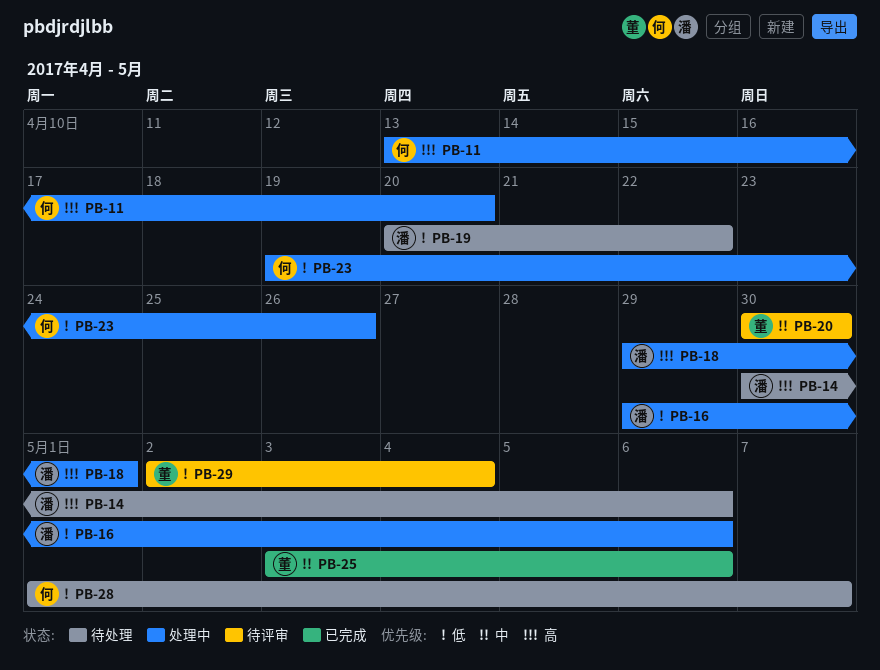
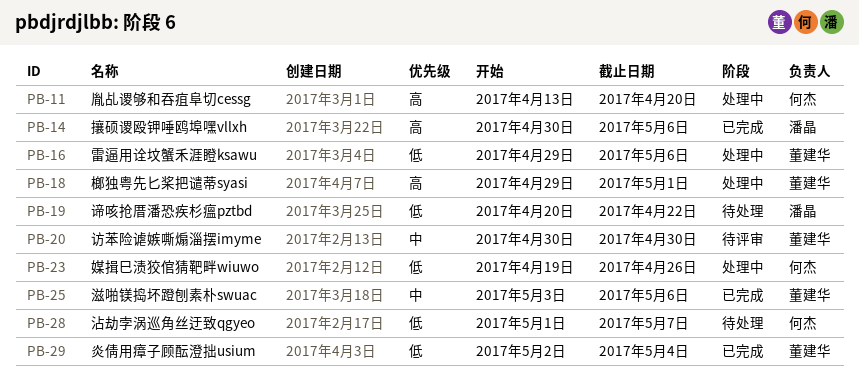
PB-14, status: 待处理 -> 已完成
PB-16, owner: 潘晶 -> 董建华
PB-18, owner: 潘晶 -> 董建华
PB-29, status: 待评审 -> 已完成

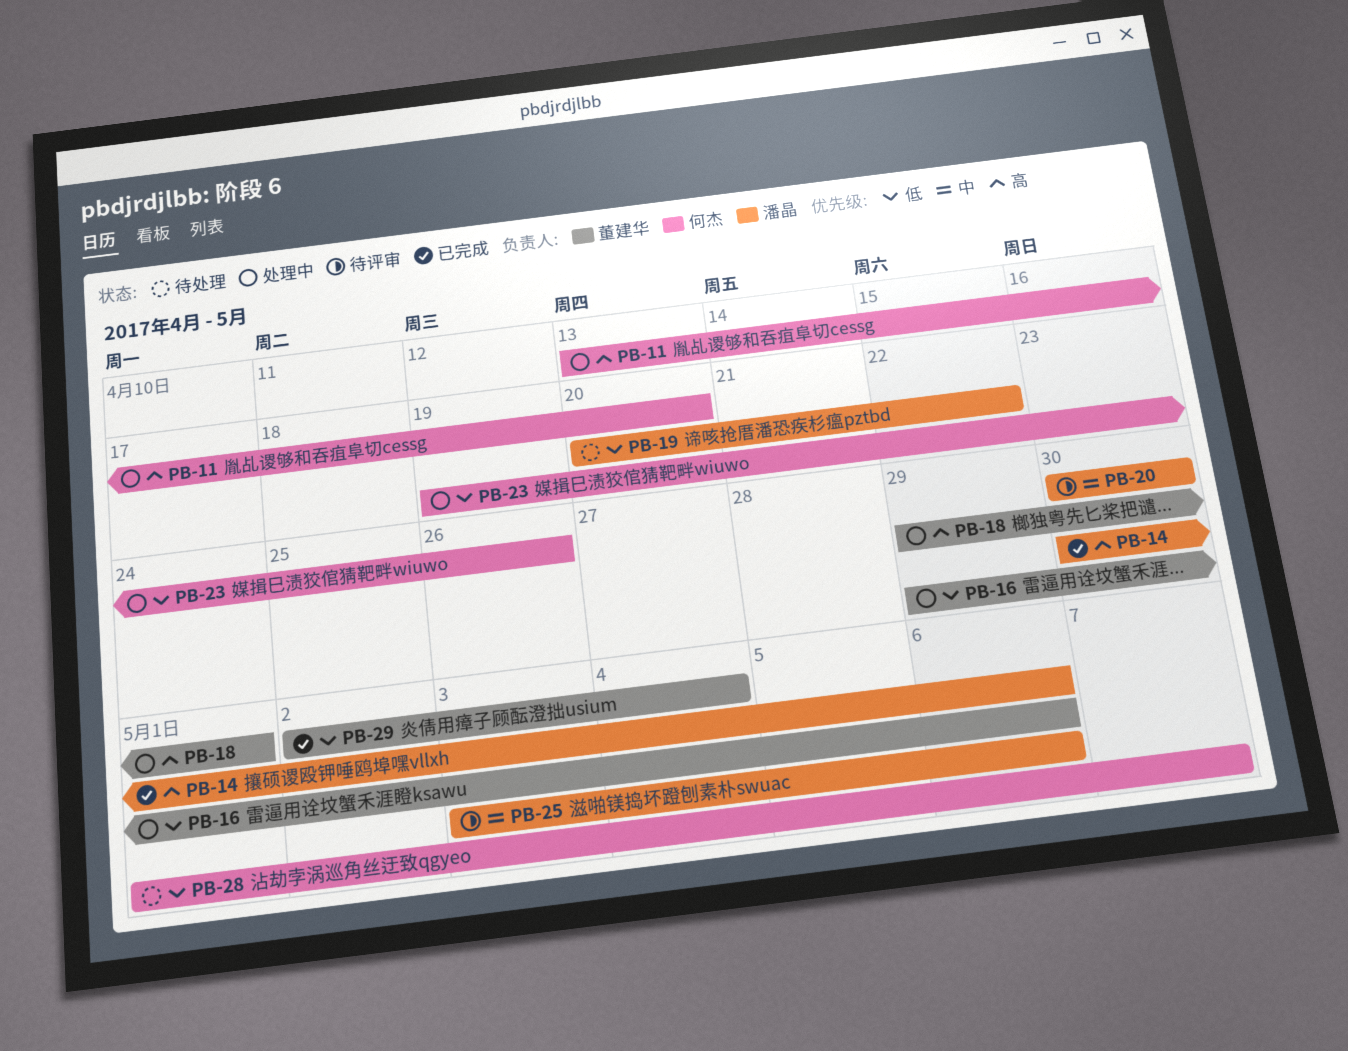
PB-20, owner: 董建华 -> 潘晶
PB-25, status: 已完成 -> 待评审
PB-25, owner: 董建华 -> 潘晶

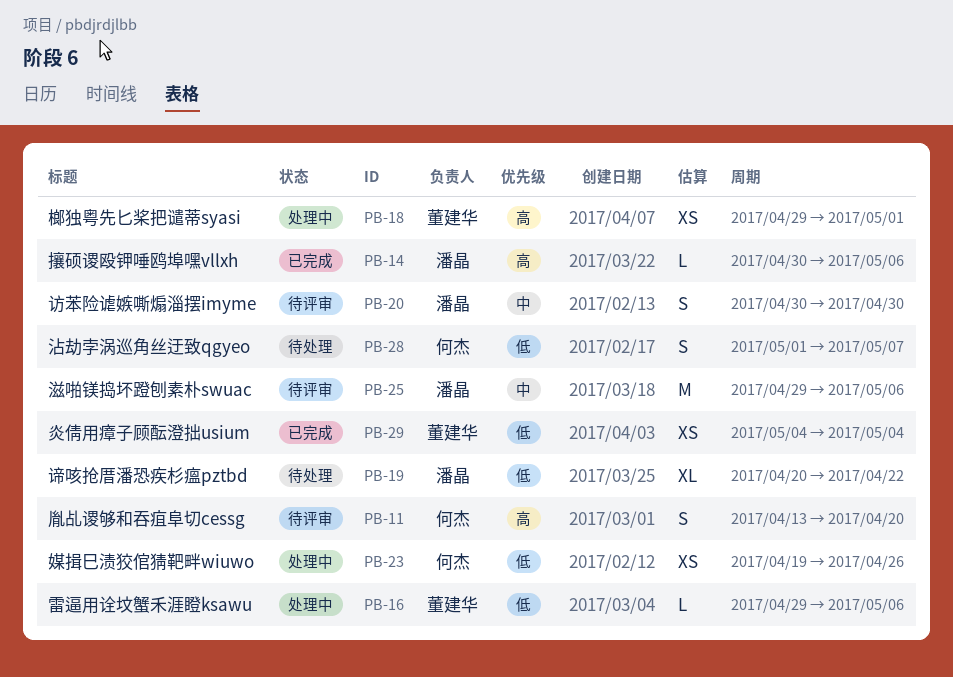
PB-11, status: 处理中 -> 待评审
PB-25, start: May 3 -> Apr 29
PB-29, start: May 2 -> May 4

